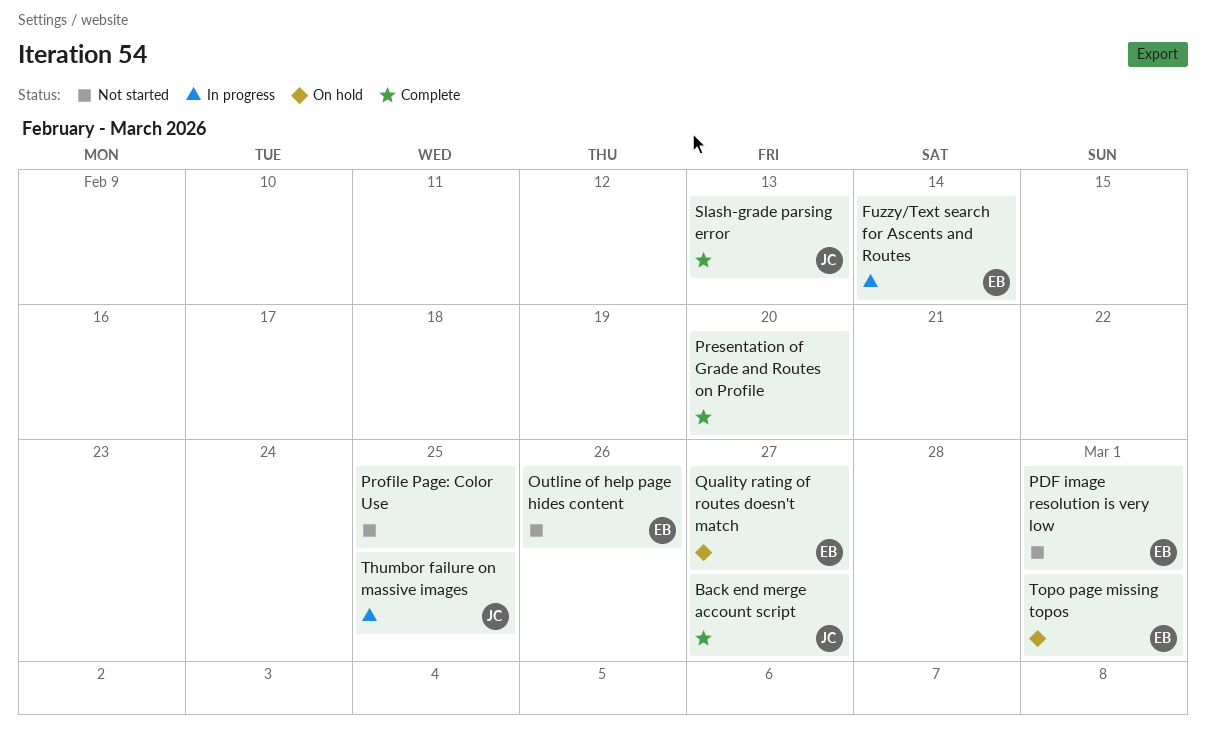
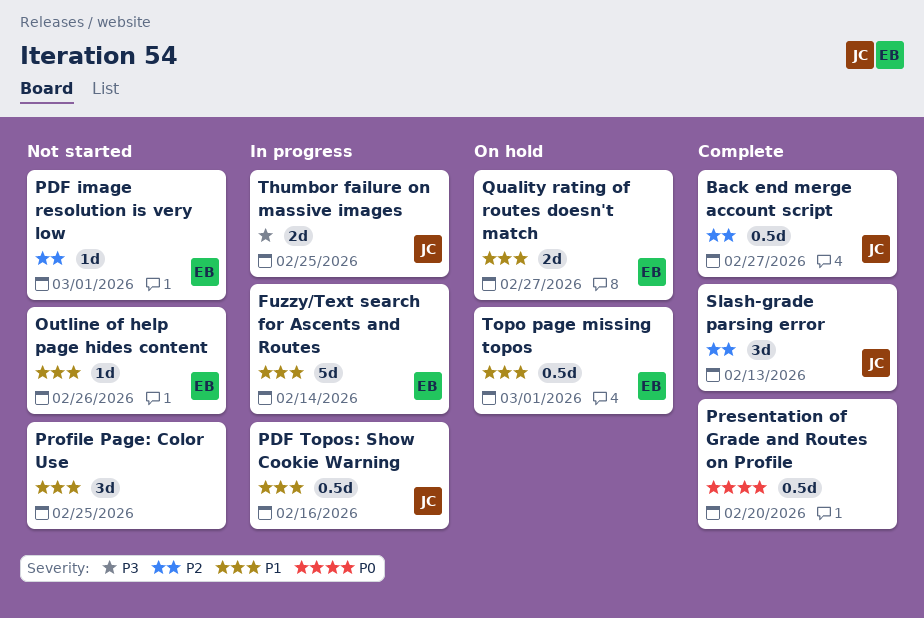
PDF Topos: Show Cookie Warning: none -> present

